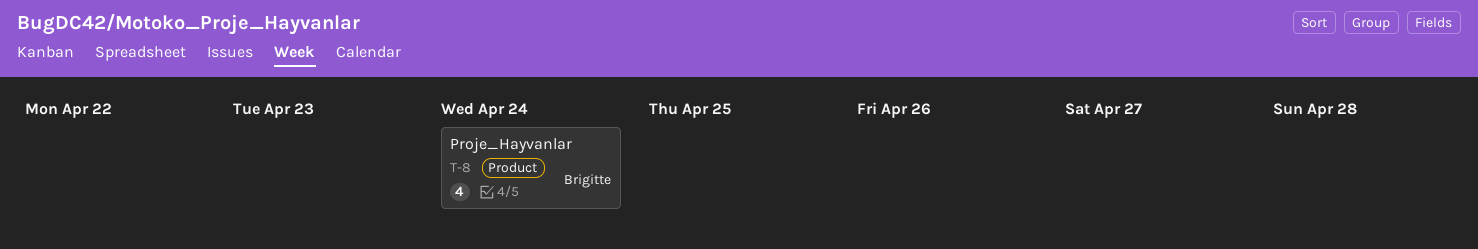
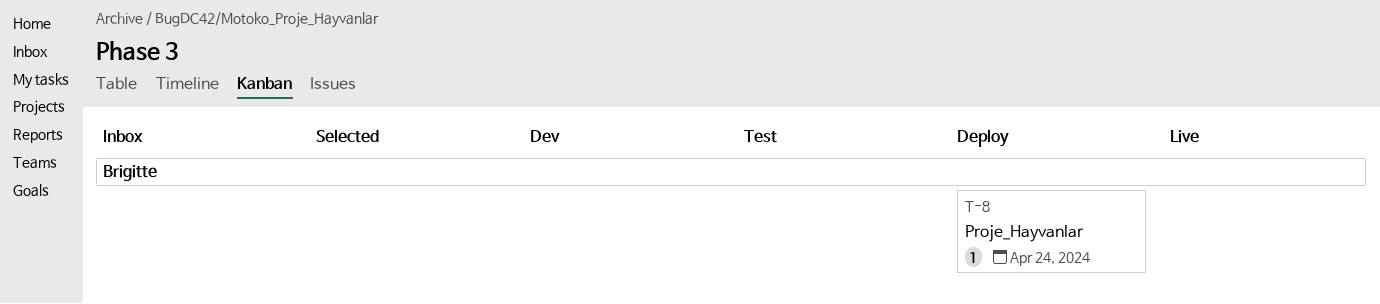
T-8, estimate: 4 -> 1

